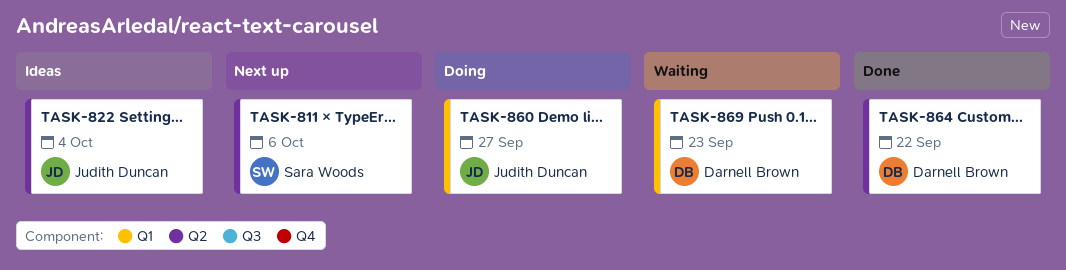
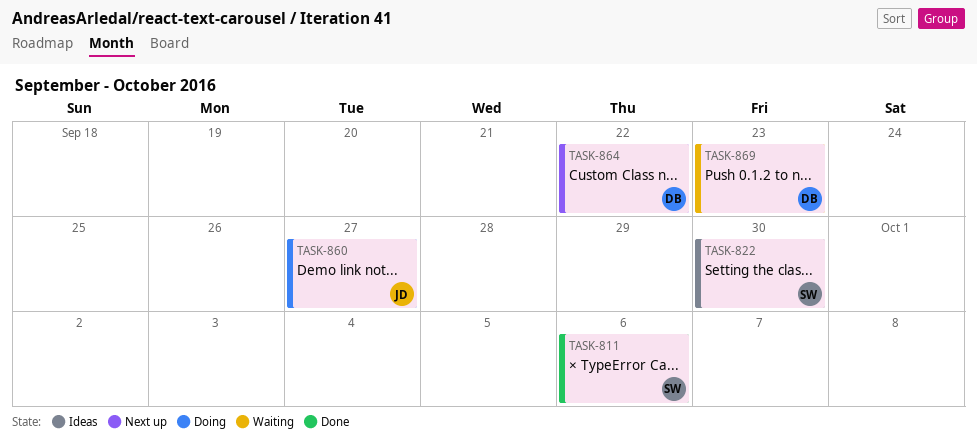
TASK-811, status: Next up -> Done
TASK-822, owner: Judith Duncan -> Sara Woods
TASK-822, due: Oct 4 -> Sep 30
TASK-864, status: Done -> Next up

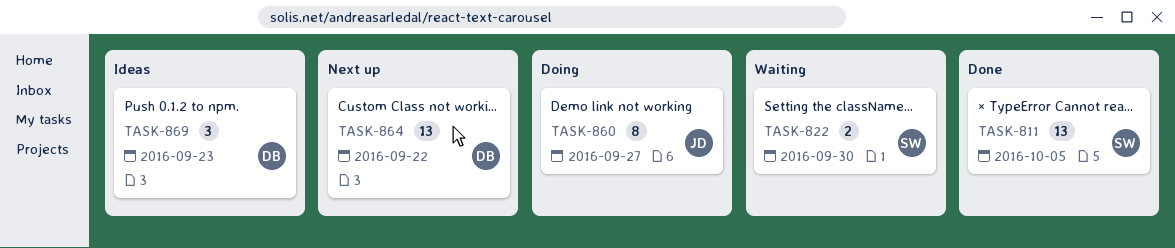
TASK-811, due: Oct 6 -> Oct 5
TASK-822, status: Ideas -> Waiting
TASK-869, status: Waiting -> Ideas

